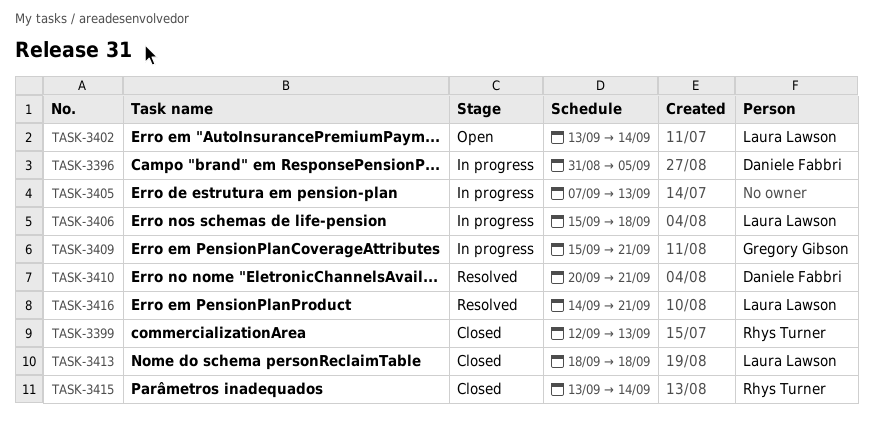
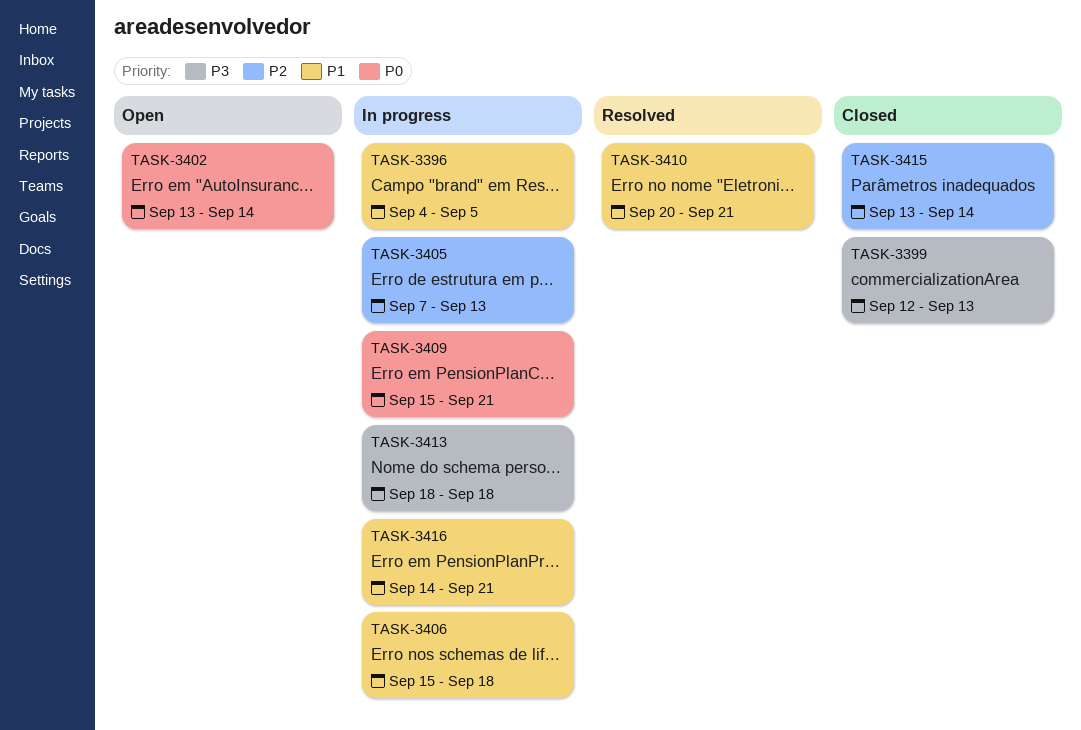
TASK-3396, start: Aug 31 -> Sep 4
TASK-3413, status: Closed -> In progress
TASK-3416, status: Resolved -> In progress

